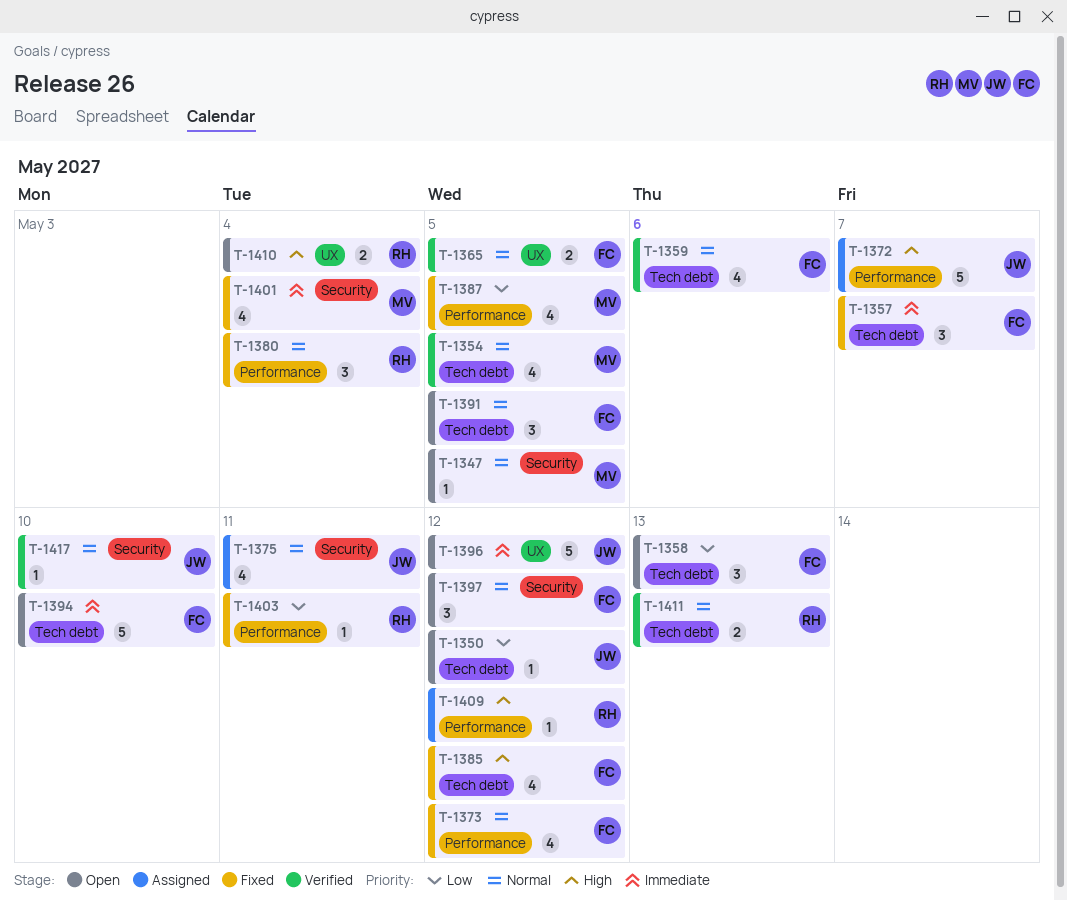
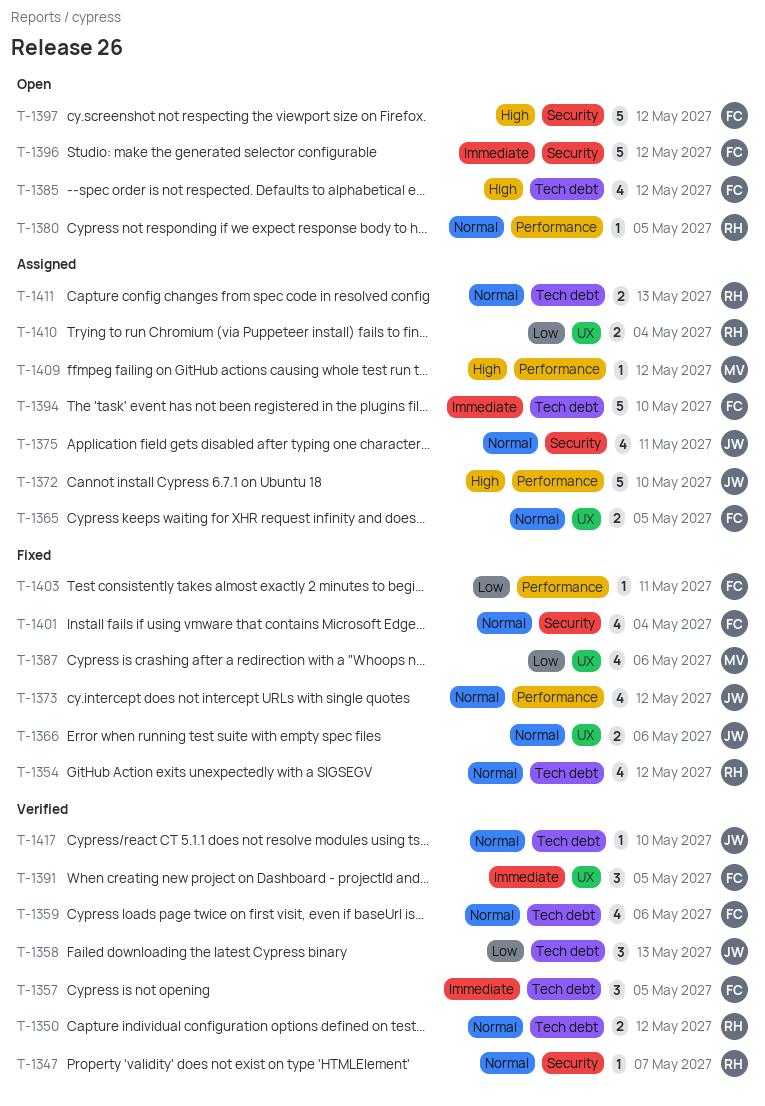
T-1347, status: Open -> Verified
T-1347, owner: MV -> RH
T-1347, due: May 5 -> May 7
T-1350, status: Open -> Verified
T-1350, owner: JW -> RH
T-1350, priority: Low -> Normal
T-1350, estimate: 1 -> 2
T-1354, status: Verified -> Fixed
T-1354, owner: MV -> RH
T-1354, due: May 5 -> May 12
T-1357, status: Fixed -> Verified
T-1357, due: May 7 -> May 5
T-1358, status: Open -> Verified
T-1358, owner: FC -> JW
T-1365, status: Verified -> Assigned
T-1366: none -> present
T-1372, due: May 7 -> May 10
T-1373, owner: FC -> JW
T-1380, status: Fixed -> Open
T-1380, estimate: 3 -> 1
T-1380, due: May 4 -> May 5
T-1385, status: Fixed -> Open
T-1387, label: Performance -> UX
T-1387, due: May 5 -> May 6
T-1391, status: Open -> Verified
T-1391, priority: Normal -> Immediate
T-1391, label: Tech debt -> UX
T-1394, status: Open -> Assigned
T-1396, owner: JW -> FC
T-1396, label: UX -> Security
T-1397, priority: Normal -> High
T-1397, estimate: 3 -> 5
T-1401, owner: MV -> FC
T-1401, priority: Immediate -> Normal
T-1403, owner: RH -> FC
T-1409, owner: RH -> MV
T-1410, status: Open -> Assigned
T-1410, priority: High -> Low
T-1411, status: Verified -> Assigned
T-1417, label: Security -> Tech debt

